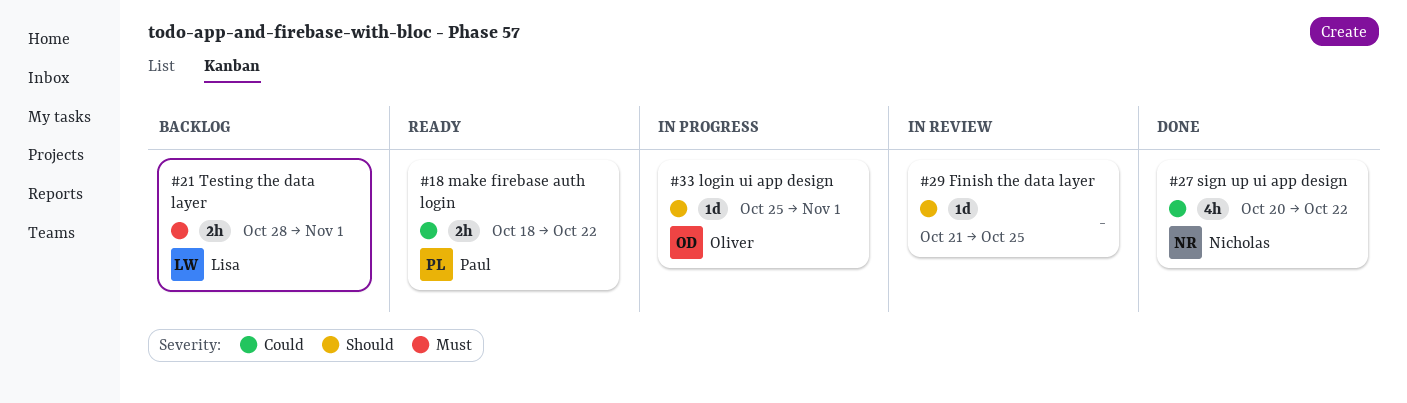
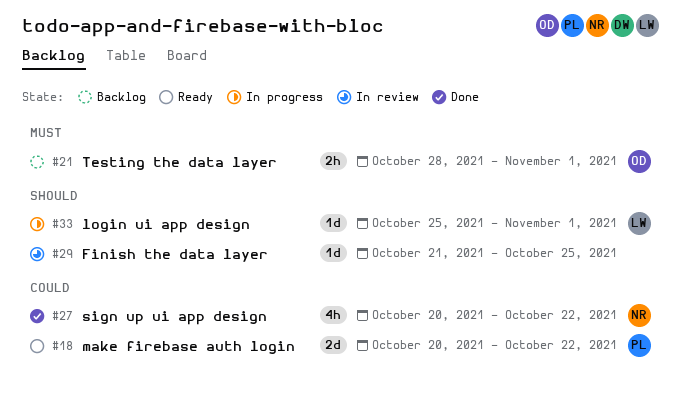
#18, estimate: 2h -> 2d
#18, start: Oct 18 -> Oct 20
#21, owner: Lisa -> Oliver
#33, owner: Oliver -> Lisa

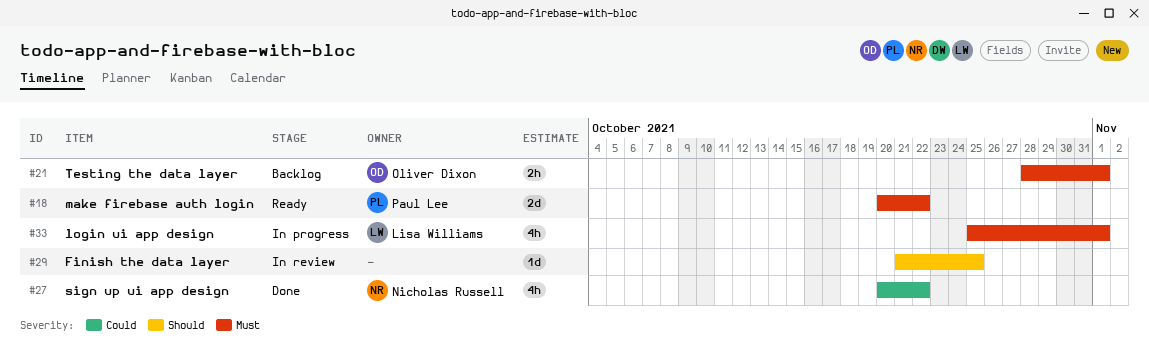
#18, priority: Could -> Must
#33, priority: Should -> Must
#33, estimate: 1d -> 4h

